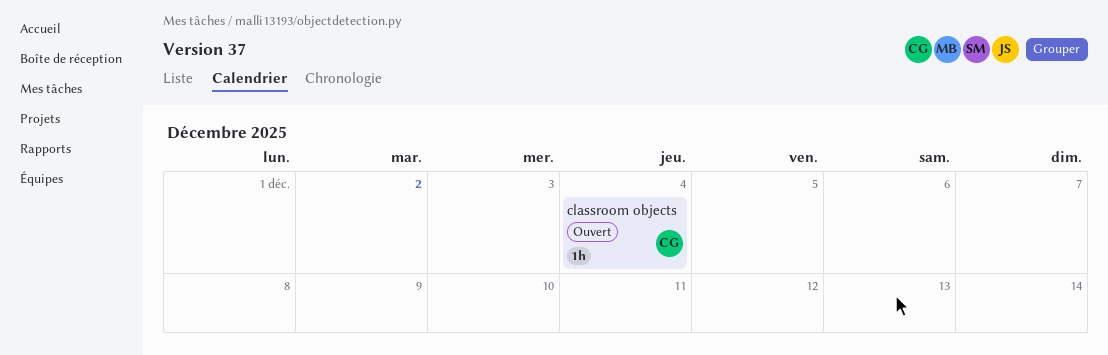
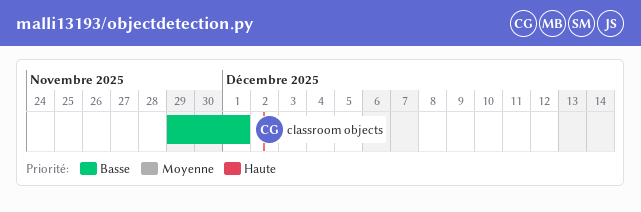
classroom objects, due: Dec 4 -> Dec 1

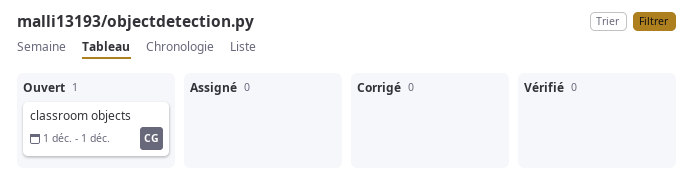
classroom objects, start: Nov 29 -> Dec 1

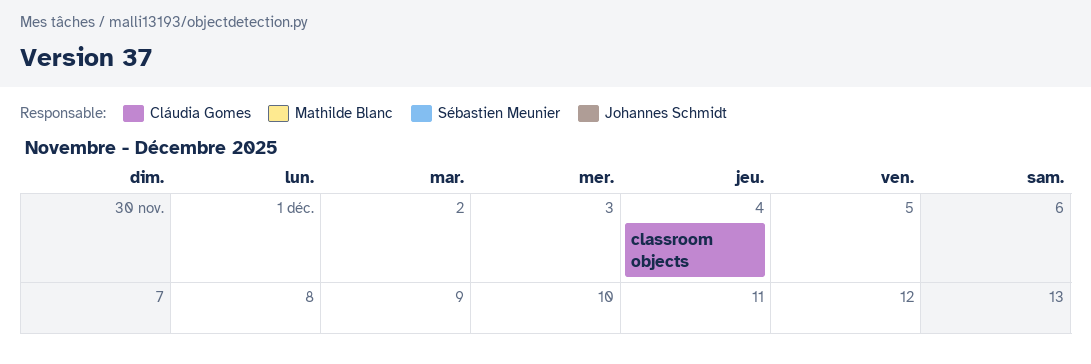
classroom objects, due: Dec 1 -> Dec 4

